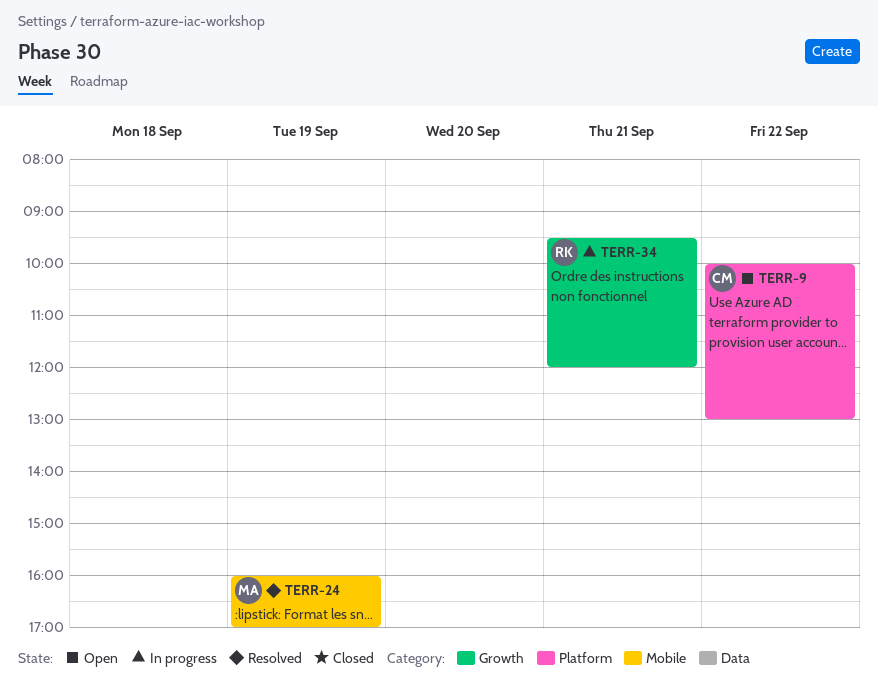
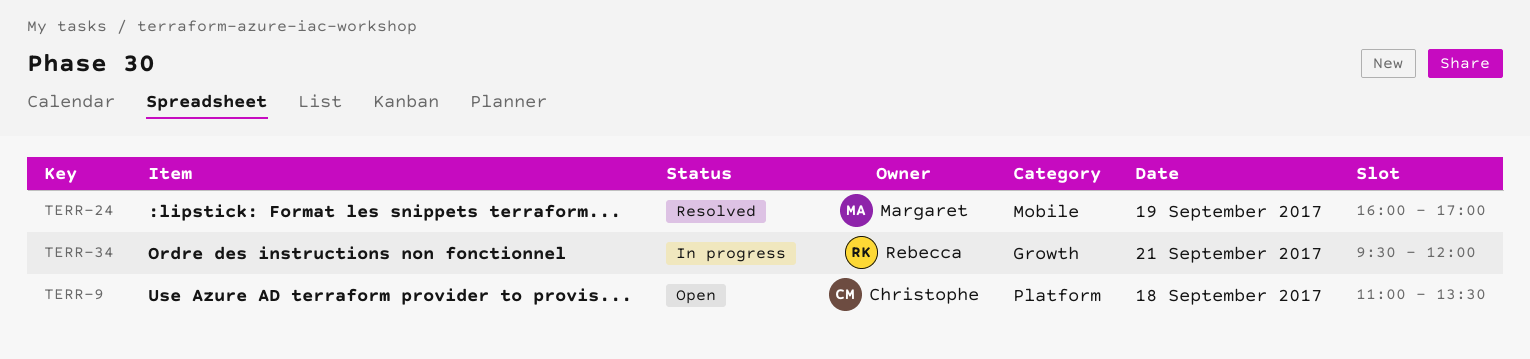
TERR-9, day: Sep 22 -> Sep 18
TERR-9, begins: 10:00 -> 11:00
TERR-9, ends: 13:00 -> 13:30

